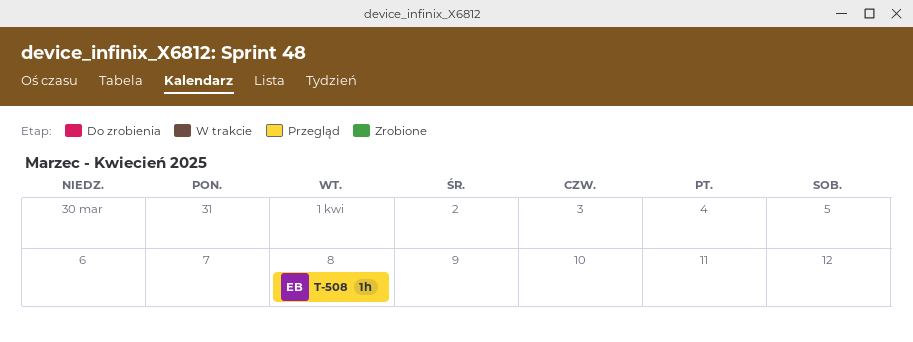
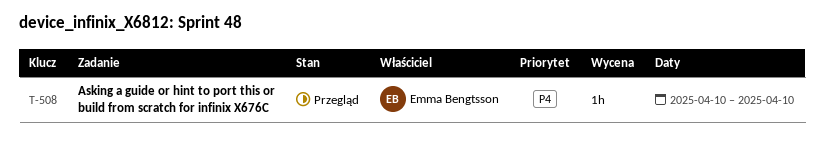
T-508, start: Apr 8 -> Apr 10
T-508, due: Apr 8 -> Apr 10

